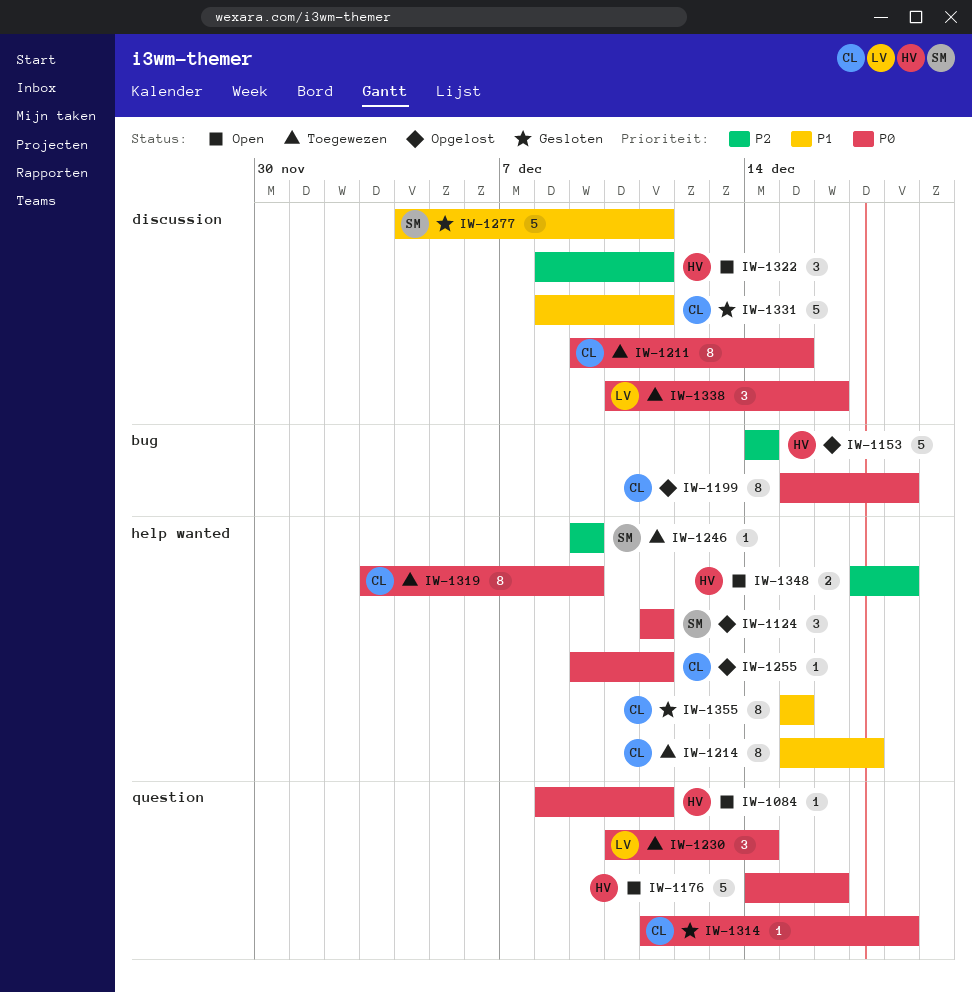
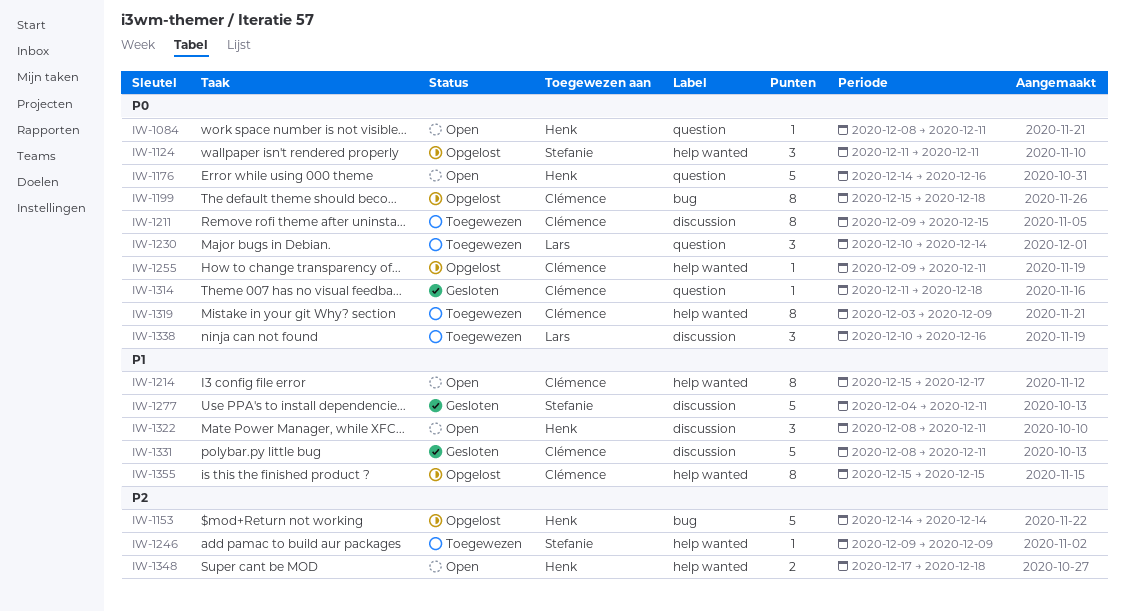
IW-1214, status: Toegewezen -> Open
IW-1322, priority: P2 -> P1
IW-1355, status: Gesloten -> Opgelost

